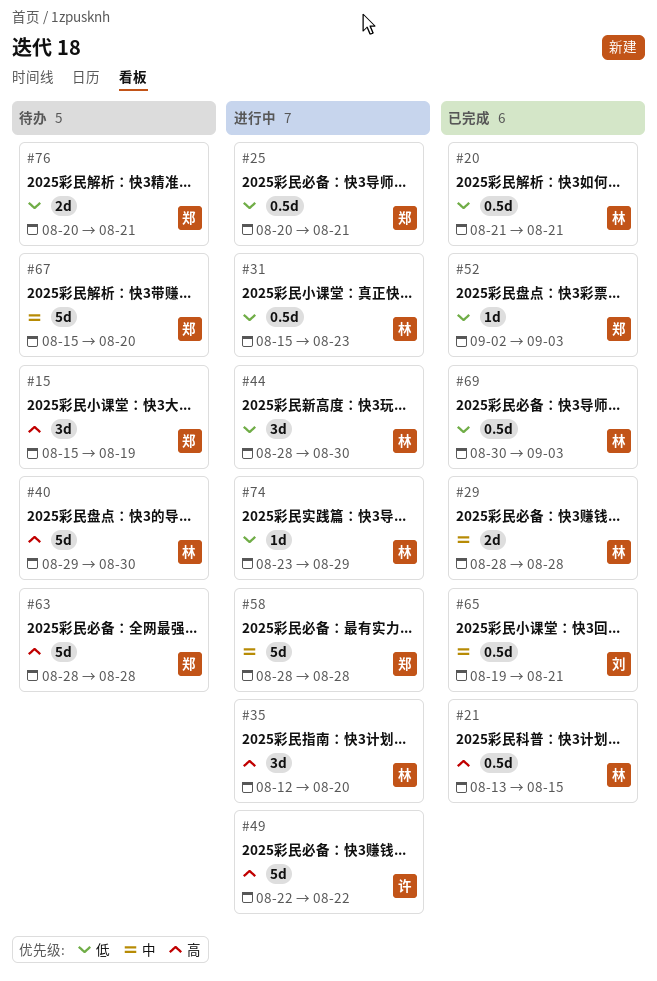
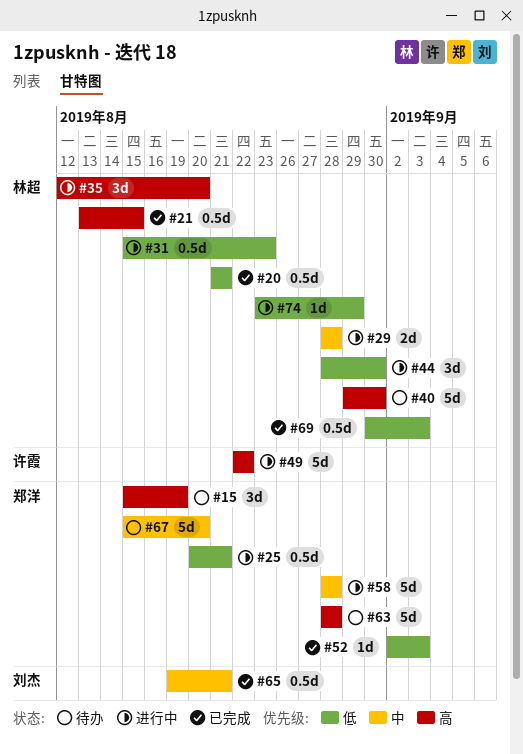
#29, status: 已完成 -> 进行中
#76: present -> none

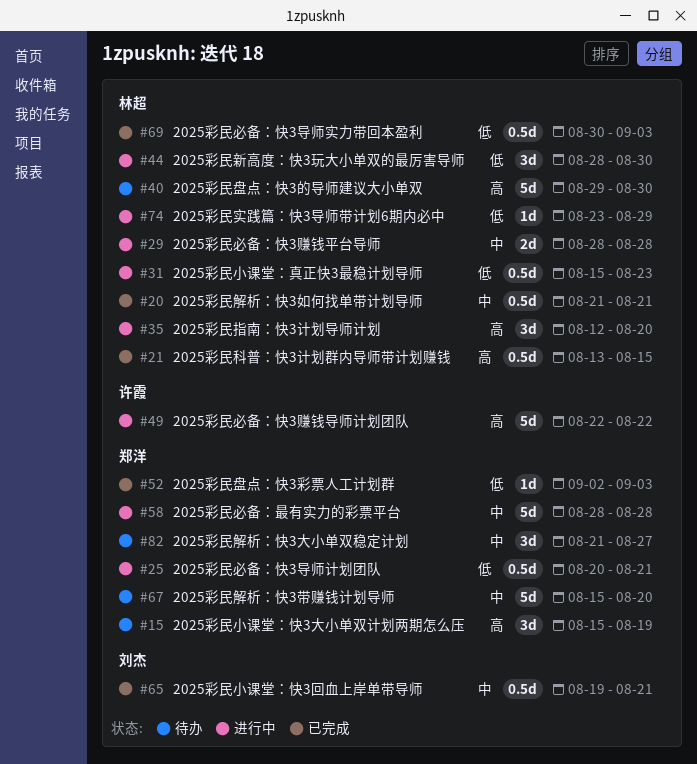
#20, priority: 低 -> 中
#63: present -> none
#82: none -> present

